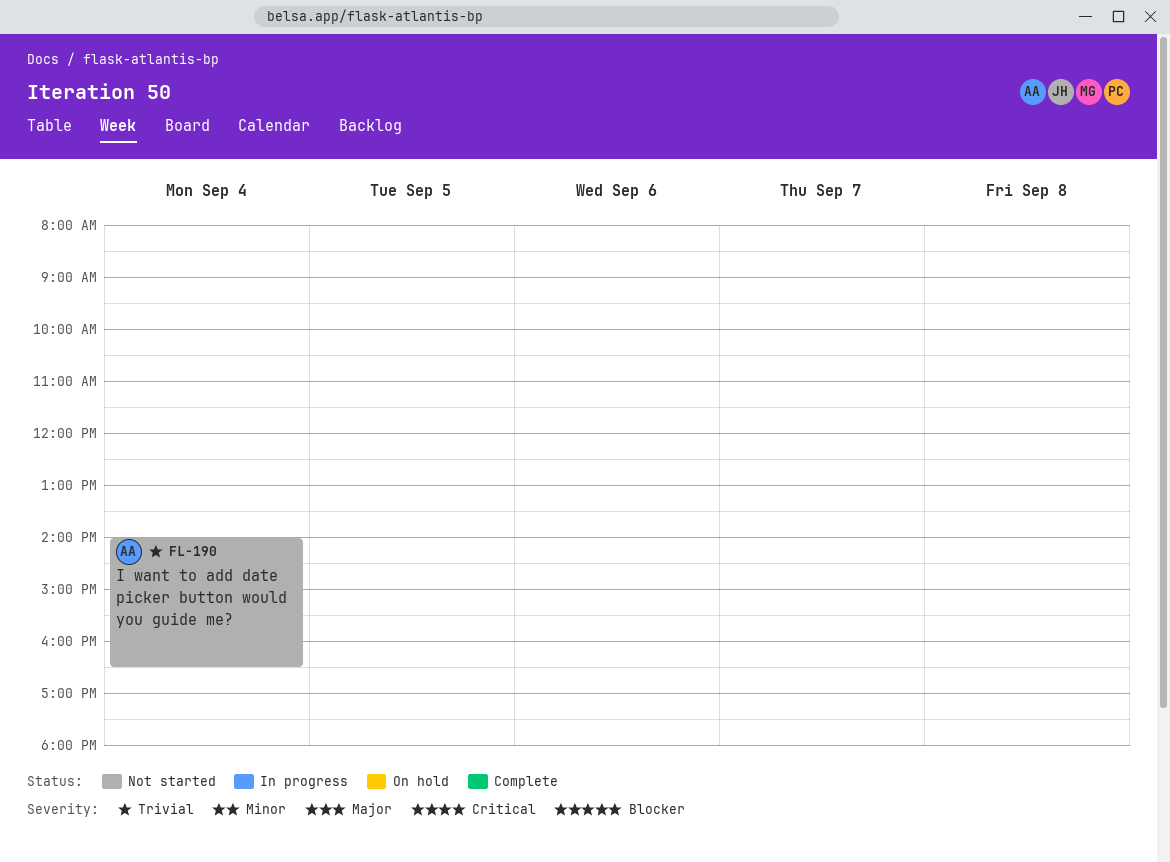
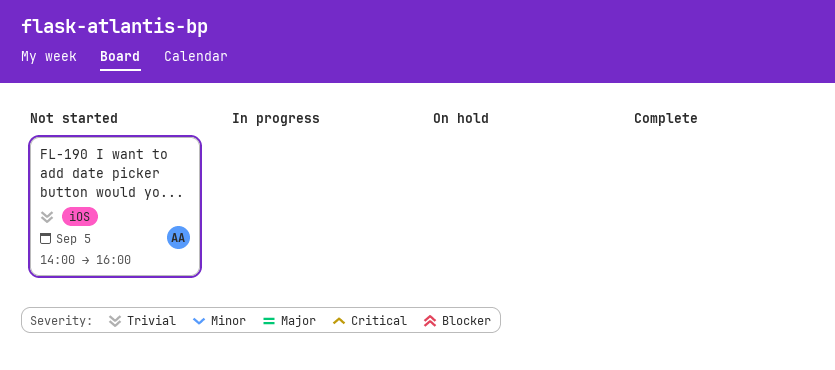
FL-190, day: Sep 4 -> Sep 5
FL-190, ends: 16:30 -> 16:00

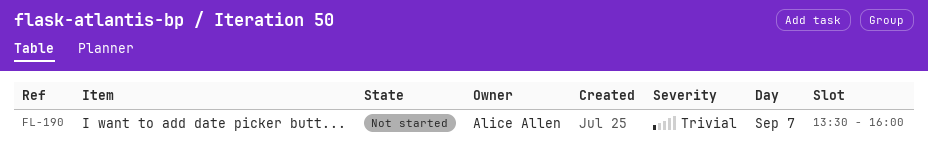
FL-190, day: Sep 5 -> Sep 7
FL-190, begins: 14:00 -> 13:30

